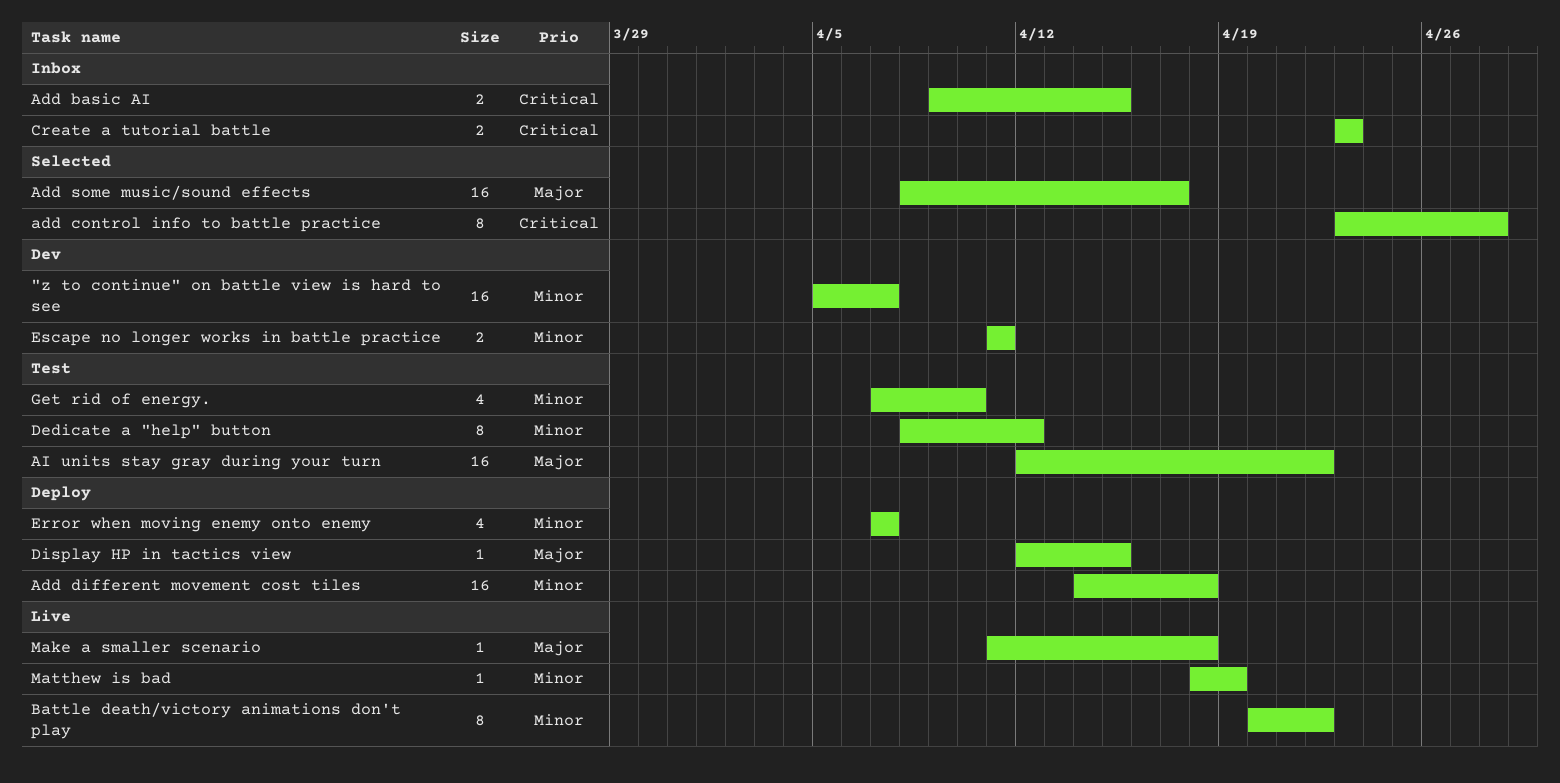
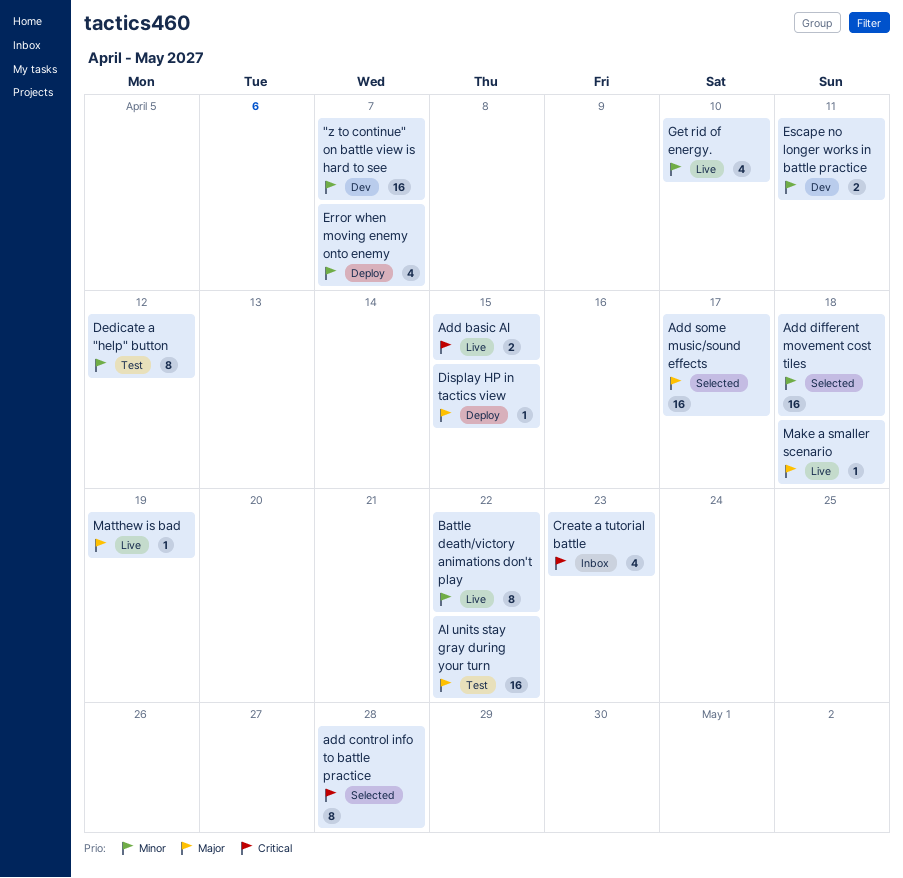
Add basic AI, status: Inbox -> Live
Add different movement cost tiles, status: Deploy -> Selected
Create a tutorial battle, estimate: 2 -> 4
Get rid of energy., status: Test -> Live
Matthew is bad, priority: Minor -> Major

